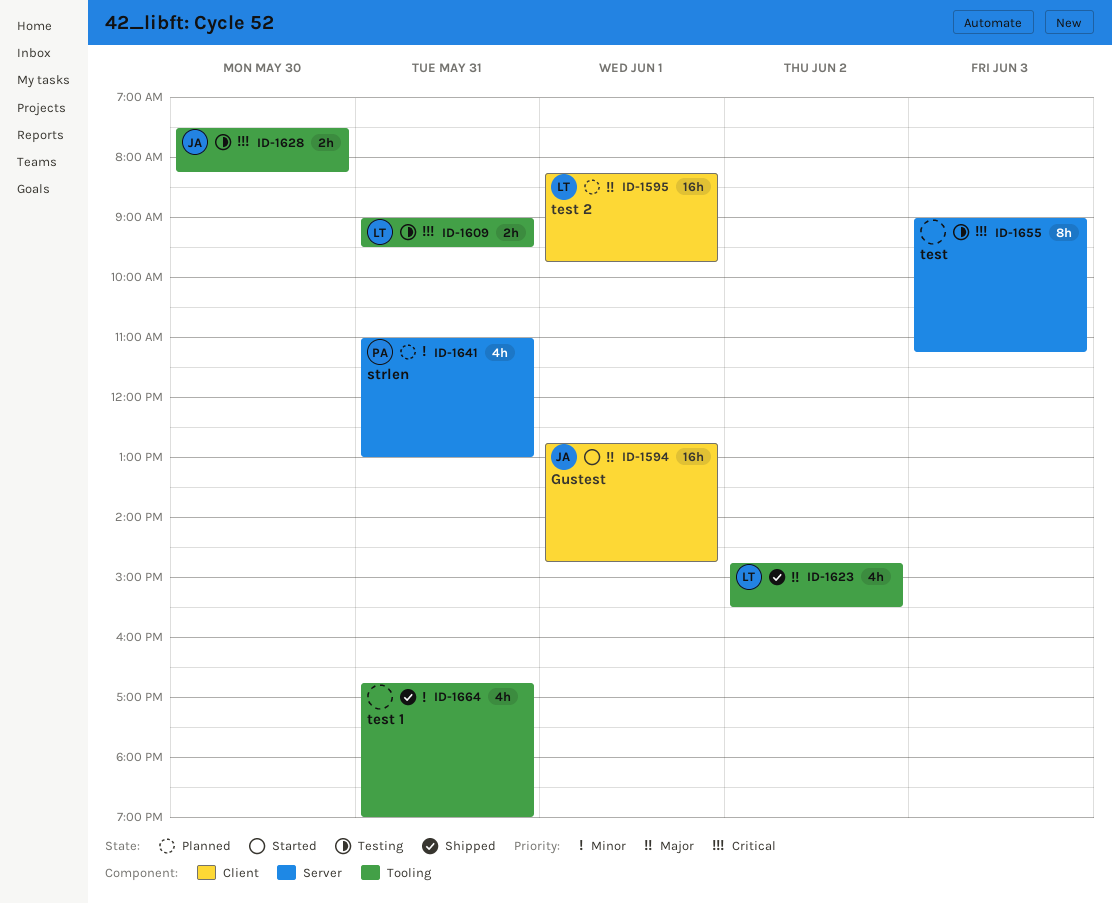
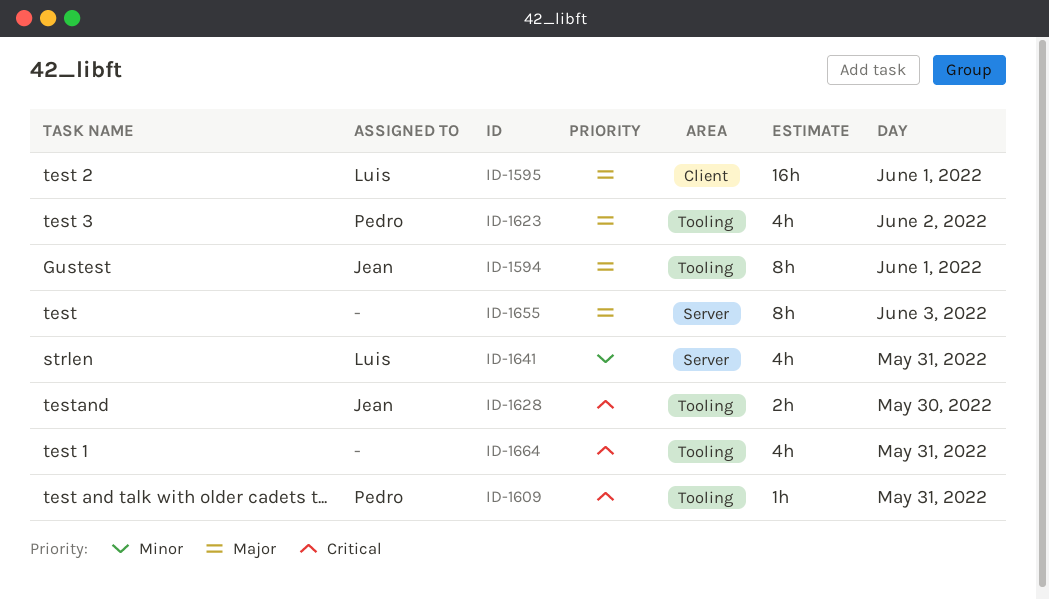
ID-1594, label: Client -> Tooling
ID-1594, estimate: 16h -> 8h
ID-1609, owner: Luis -> Pedro
ID-1609, estimate: 2h -> 1h
ID-1623, owner: Luis -> Pedro
ID-1641, owner: Pedro -> Luis
ID-1655, priority: Critical -> Major
ID-1664, priority: Minor -> Critical

